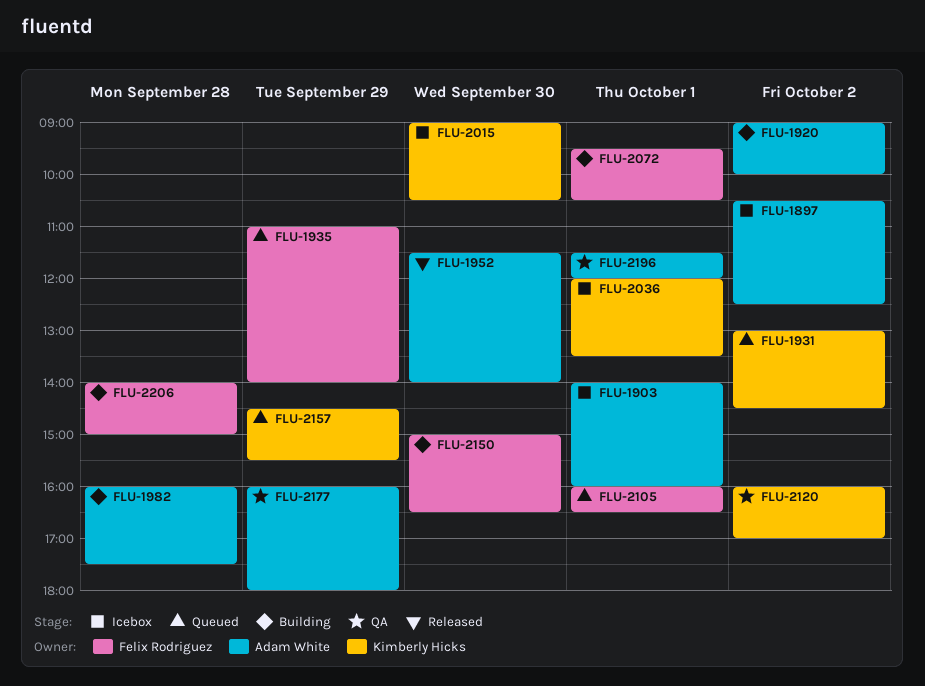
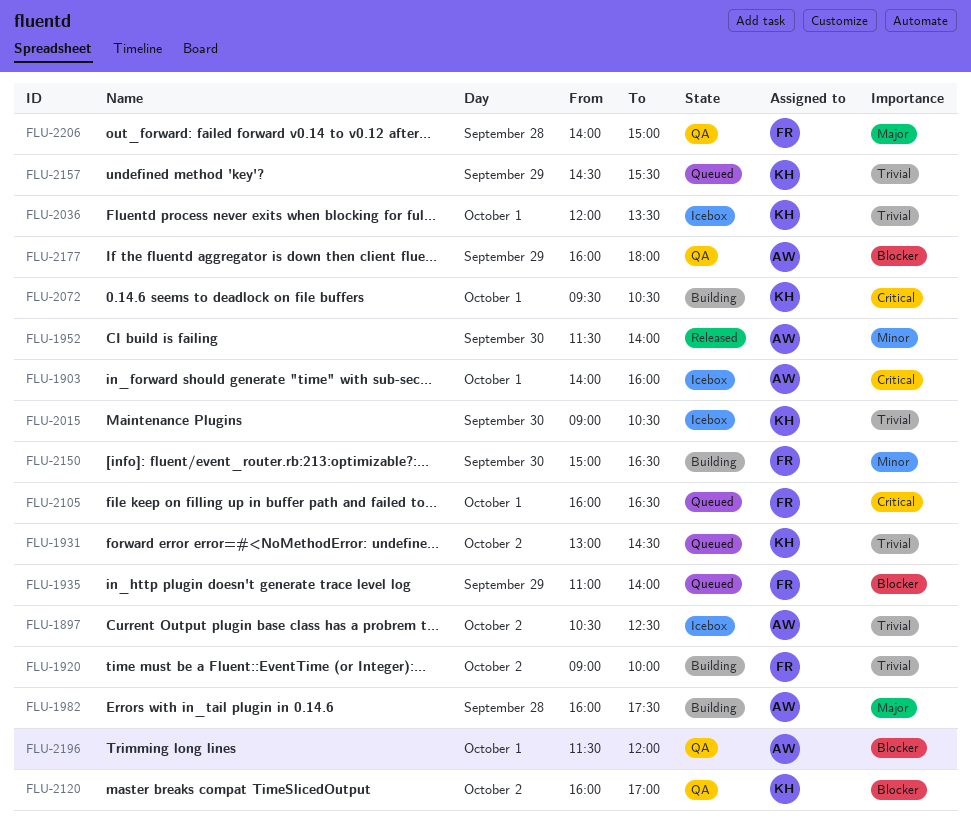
FLU-1920, owner: Adam White -> Felix Rodriguez
FLU-2072, owner: Felix Rodriguez -> Kimberly Hicks
FLU-2206, status: Building -> QA

